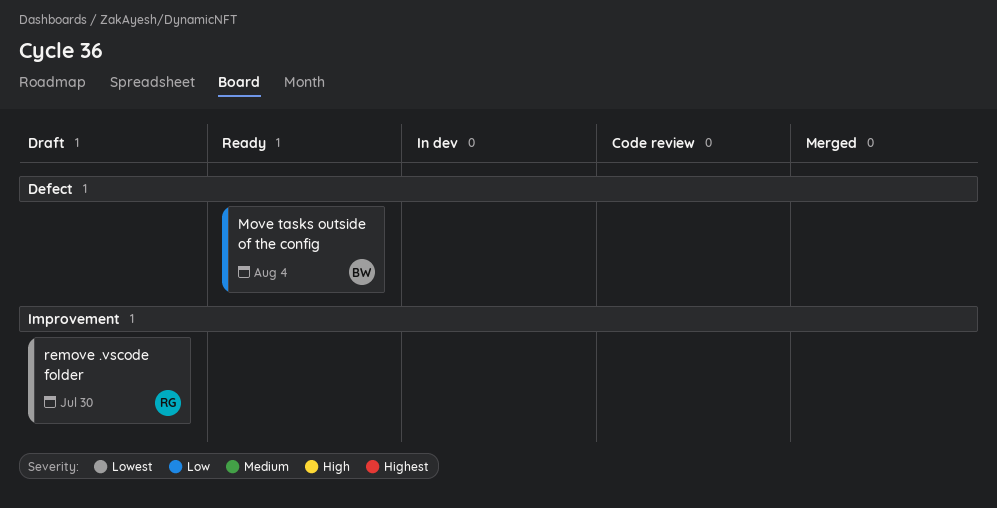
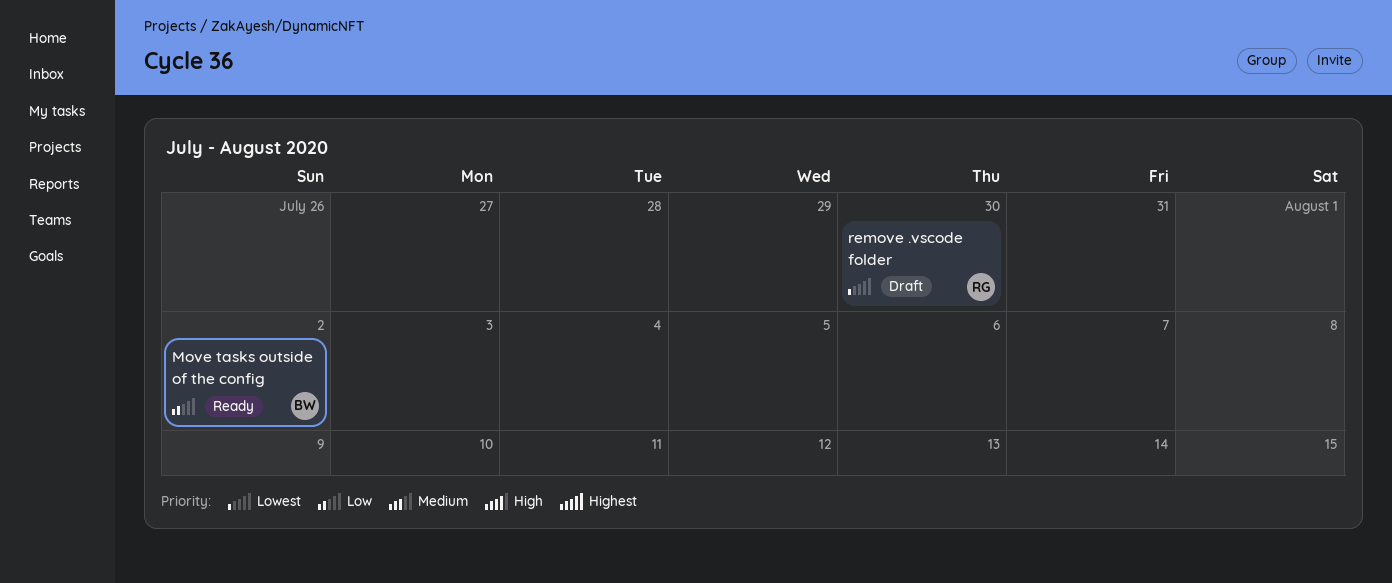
Move tasks outside of the config, due: Aug 4 -> Aug 2

